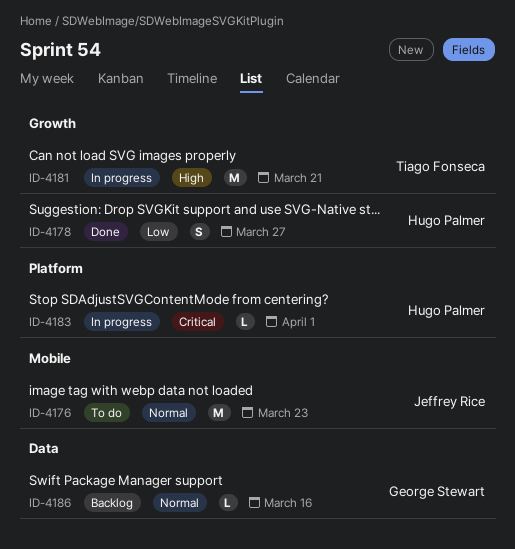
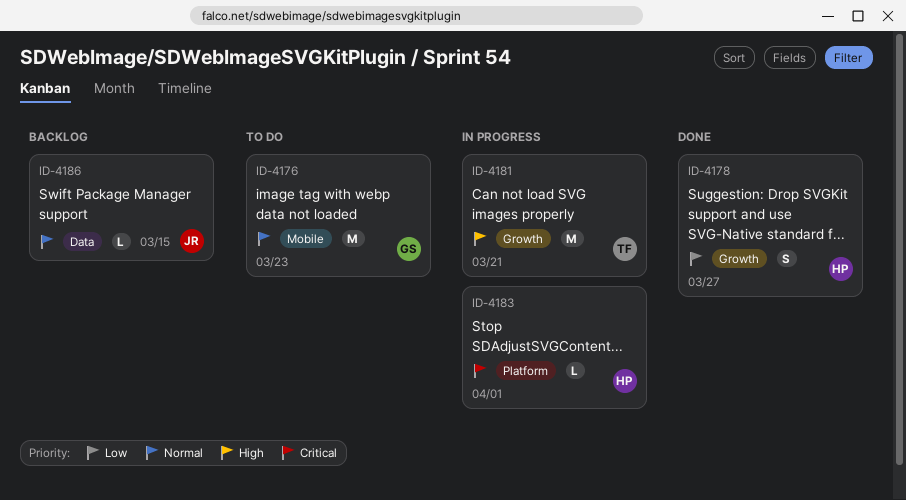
ID-4176, owner: Jeffrey Rice -> George Stewart
ID-4186, owner: George Stewart -> Jeffrey Rice
ID-4186, due: Mar 16 -> Mar 15

